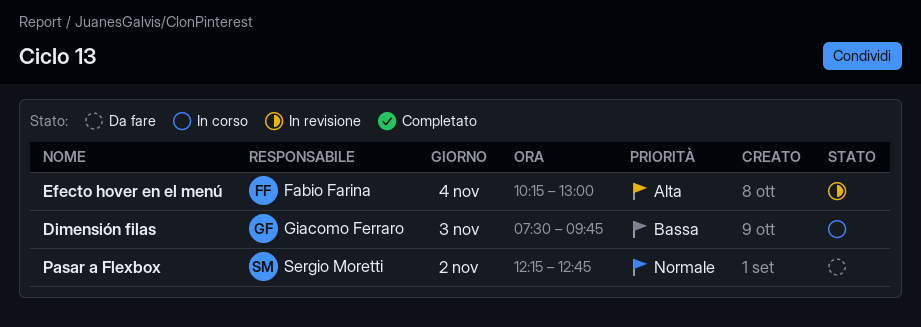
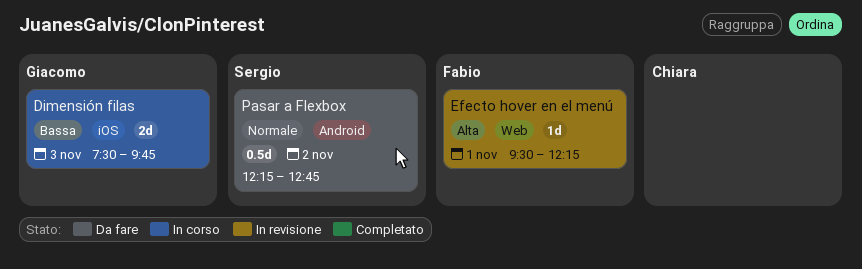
Efecto hover en el menú, day: Nov 4 -> Nov 1
Efecto hover en el menú, begins: 10:15 -> 09:30
Efecto hover en el menú, ends: 13:00 -> 12:15

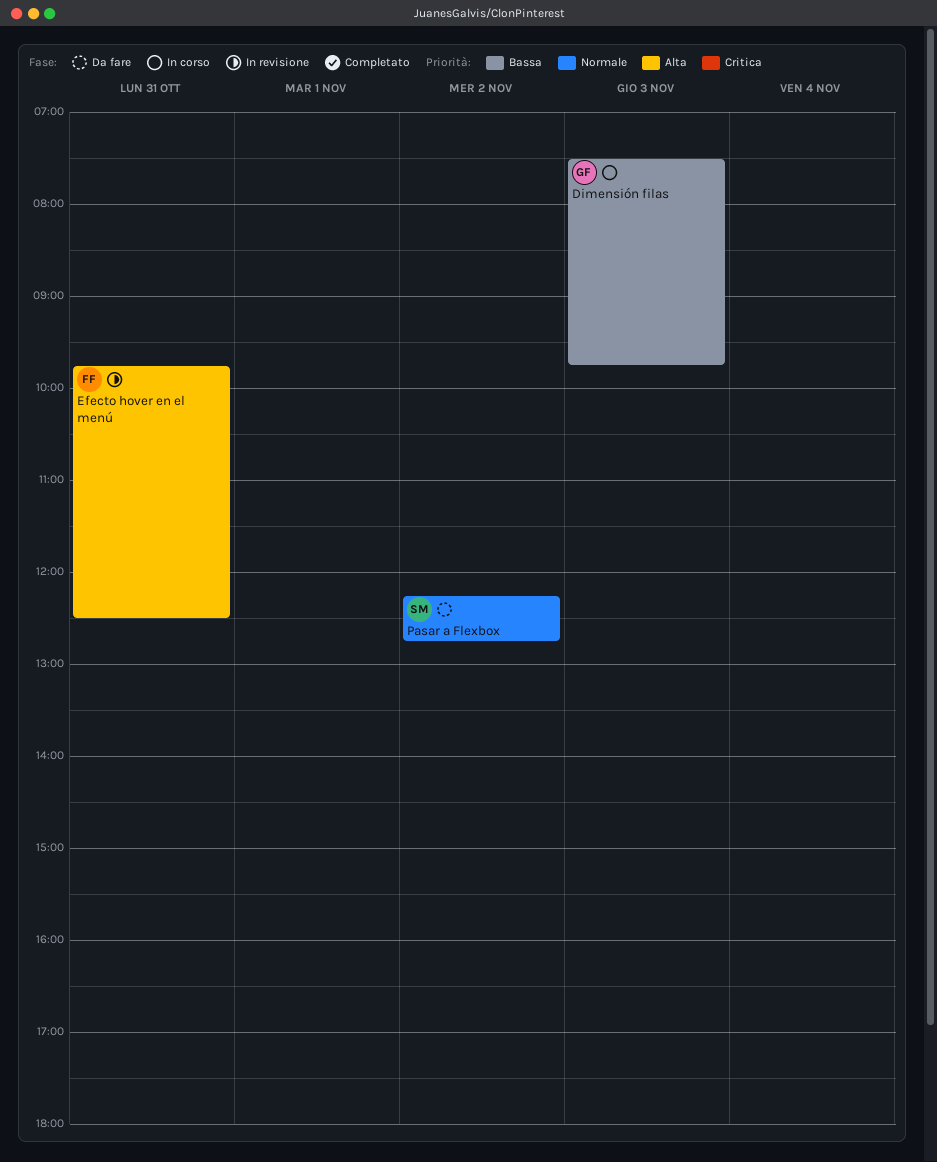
Efecto hover en el menú, day: Nov 1 -> Oct 31
Efecto hover en el menú, begins: 09:30 -> 09:45
Efecto hover en el menú, ends: 12:15 -> 12:30

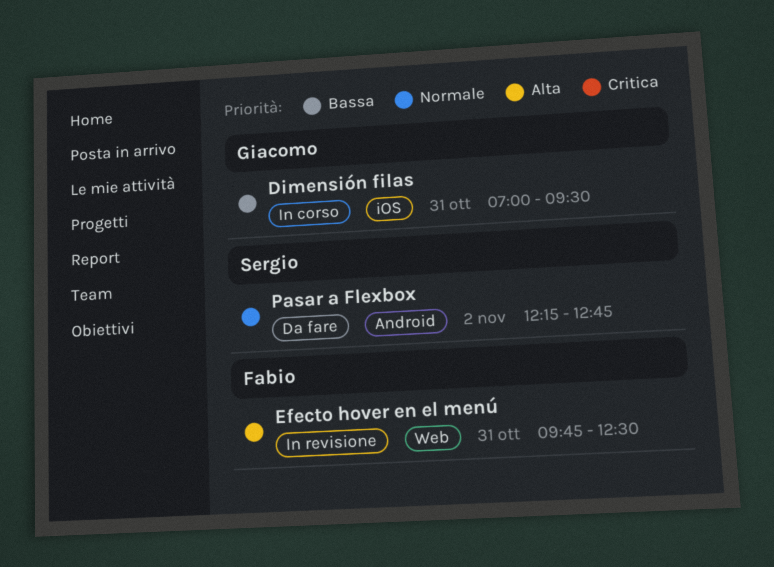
Dimensión filas, day: Nov 3 -> Oct 31
Dimensión filas, begins: 07:30 -> 07:00
Dimensión filas, ends: 09:45 -> 09:30

